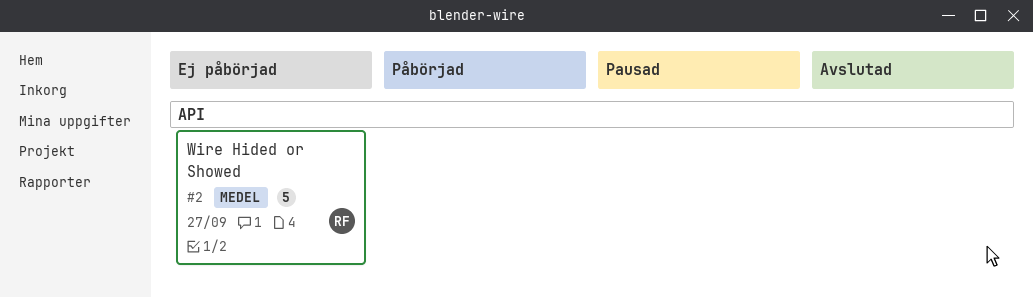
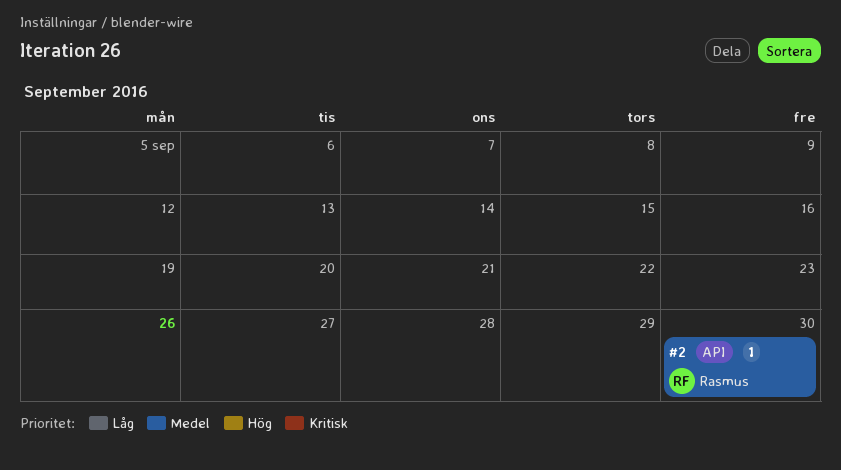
#2, estimate: 5 -> 1
#2, due: Sep 27 -> Sep 30

